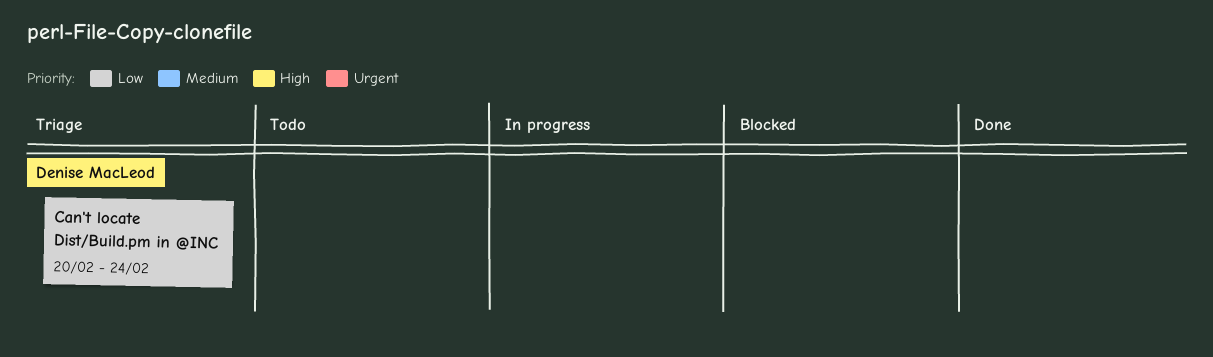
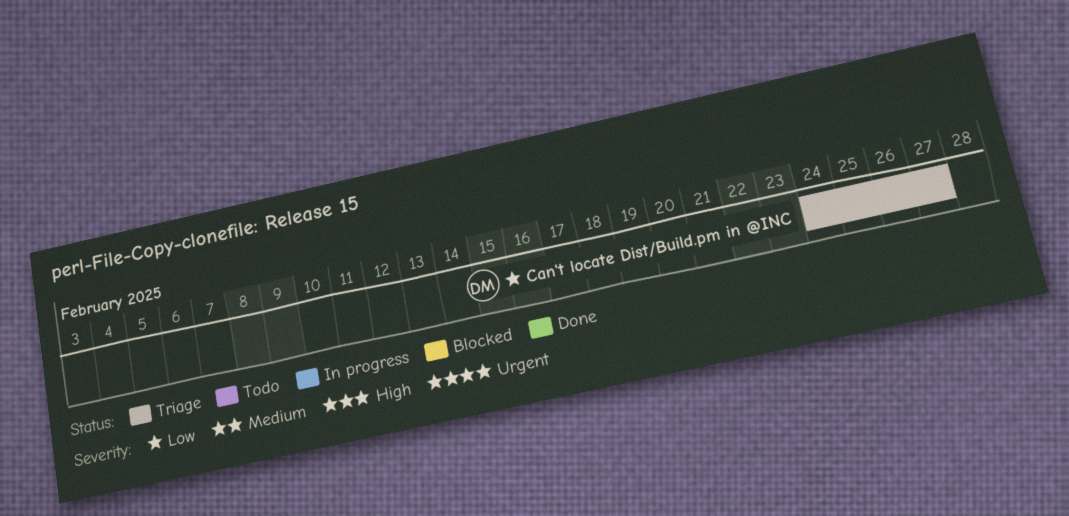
Can't locate Dist/Build.pm in @INC, start: Feb 20 -> Feb 24
Can't locate Dist/Build.pm in @INC, due: Feb 24 -> Feb 27

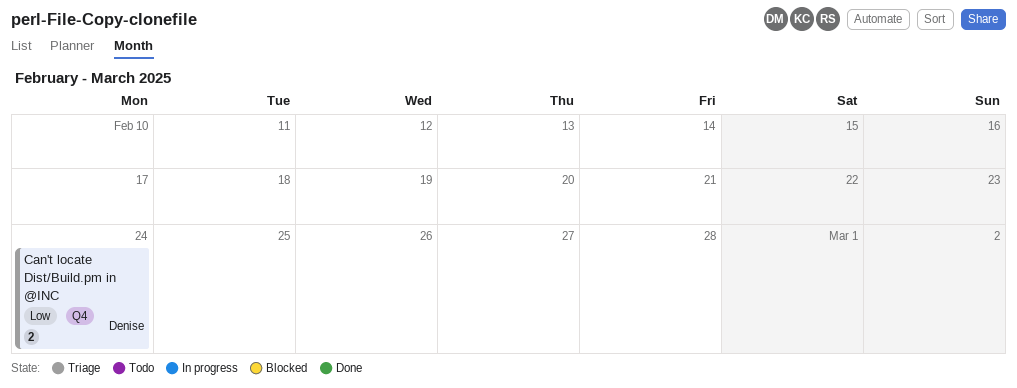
Can't locate Dist/Build.pm in @INC, due: Feb 27 -> Feb 24

